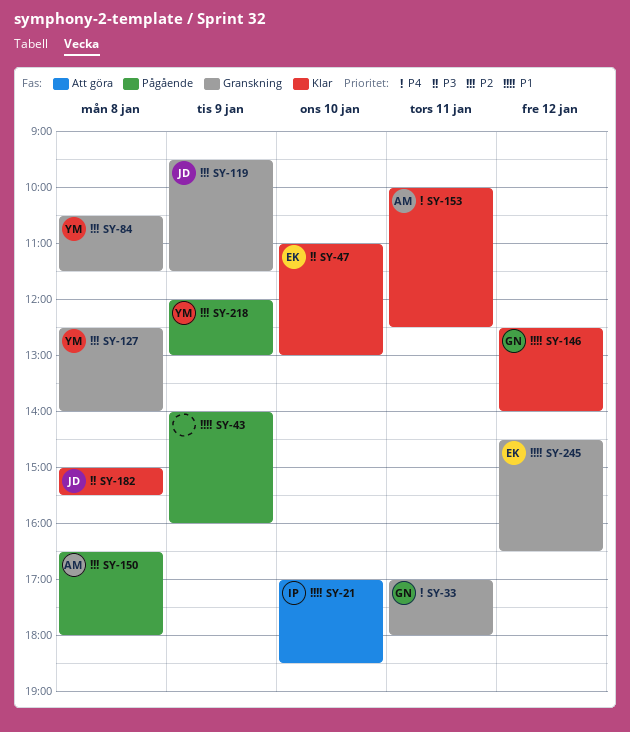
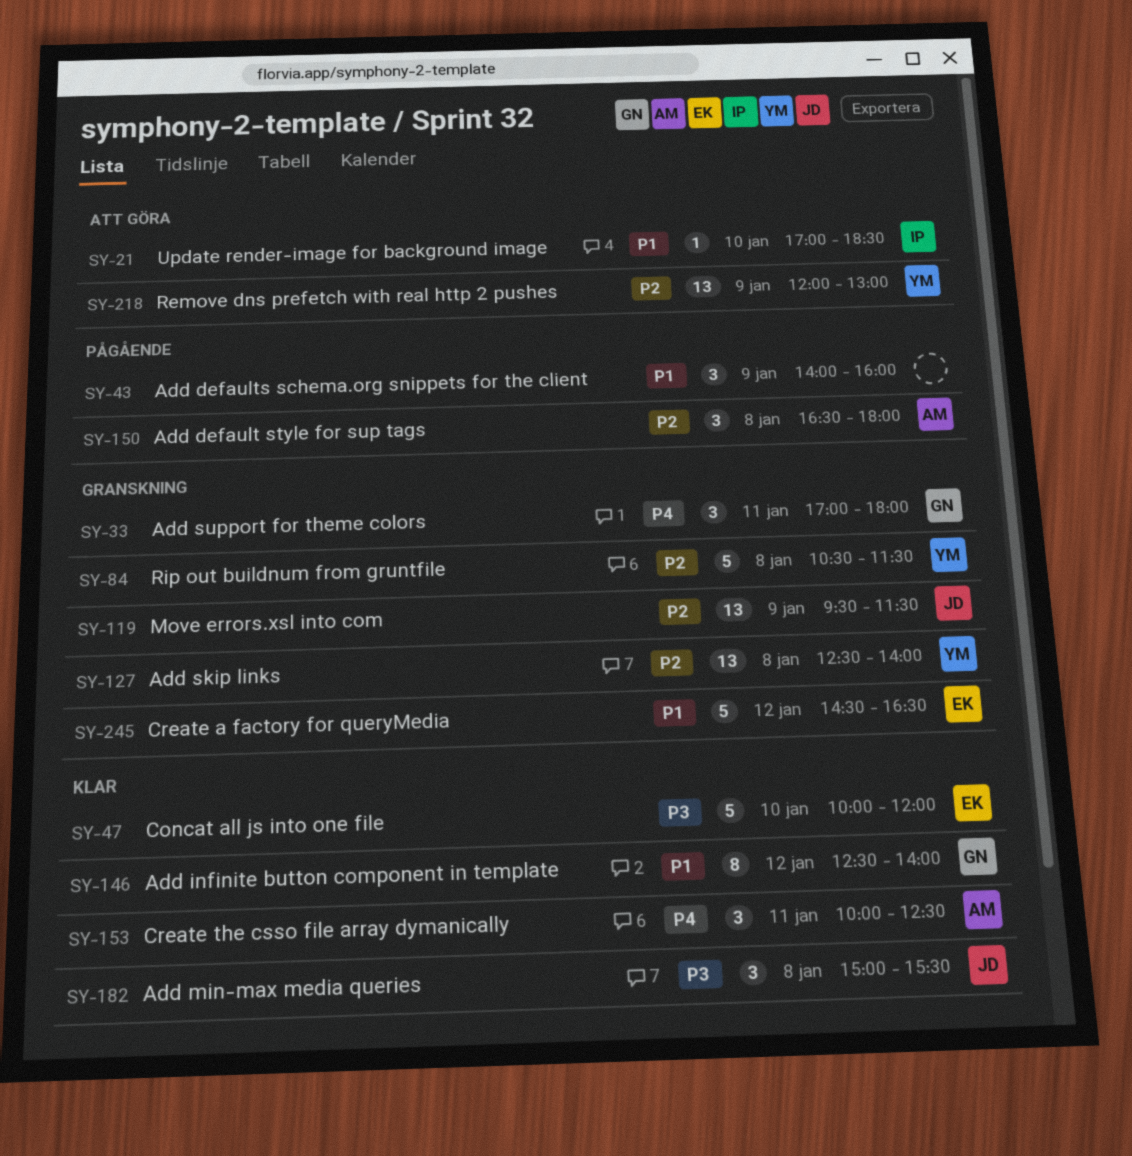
SY-47, begins: 11:00 -> 10:00
SY-47, ends: 13:00 -> 12:00
SY-218, status: Pågående -> Att göra

